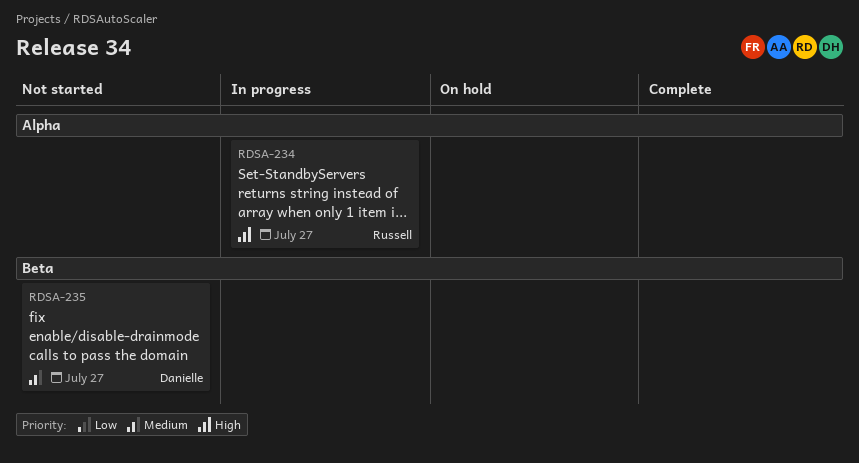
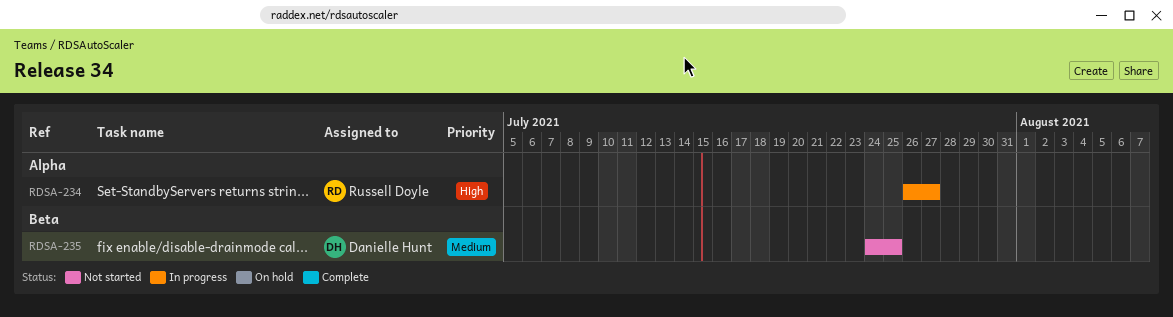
RDSA-235, due: Jul 27 -> Jul 25

